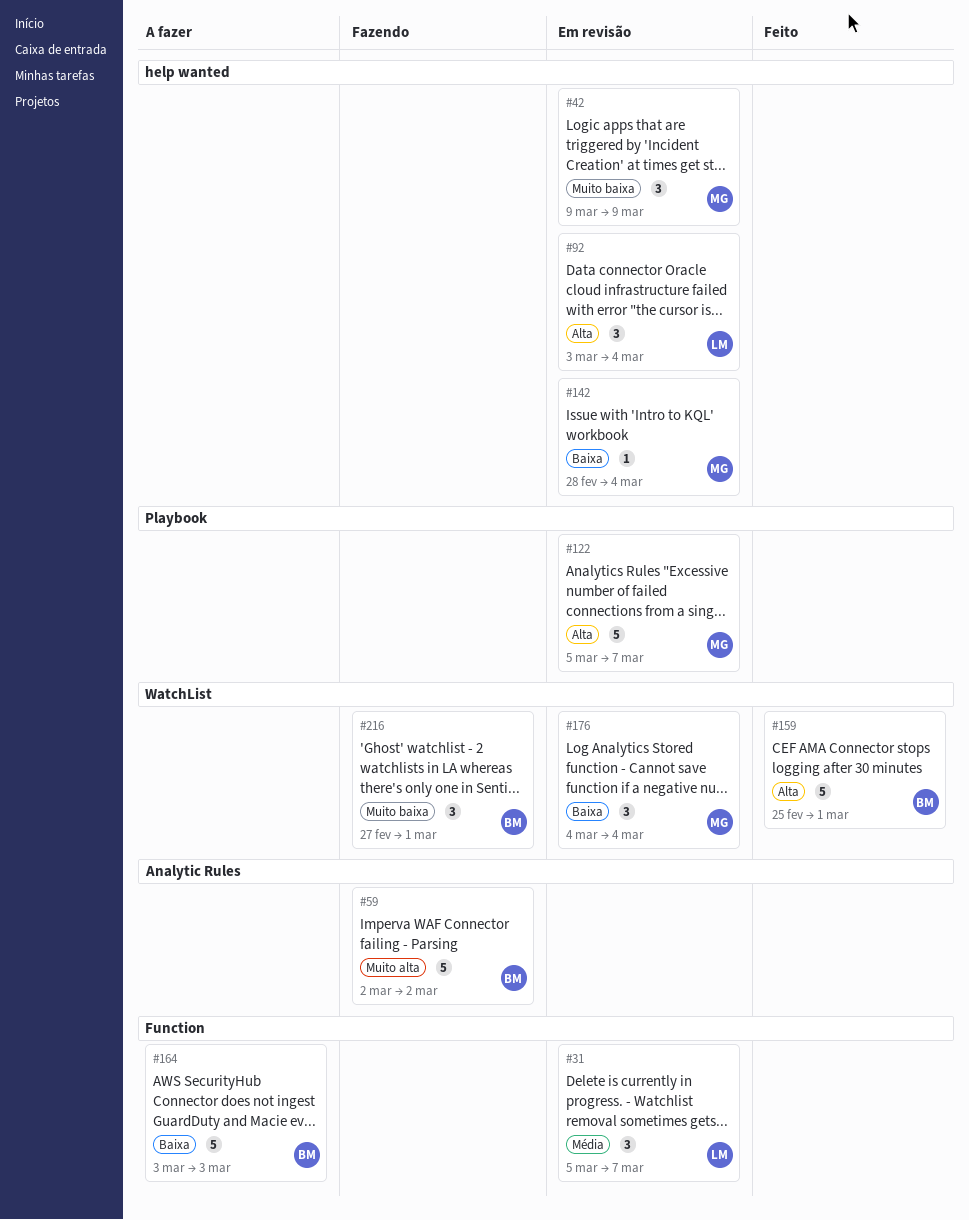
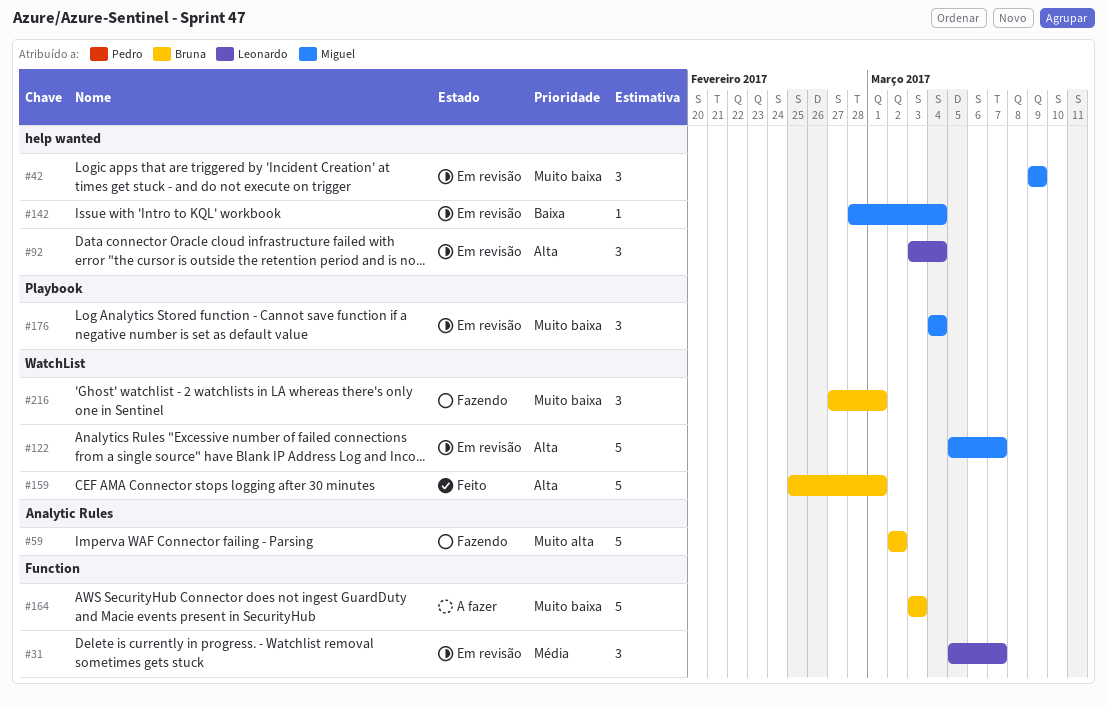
#122, label: Playbook -> WatchList
#164, priority: Baixa -> Muito baixa
#176, priority: Baixa -> Muito baixa
#176, label: WatchList -> Playbook

